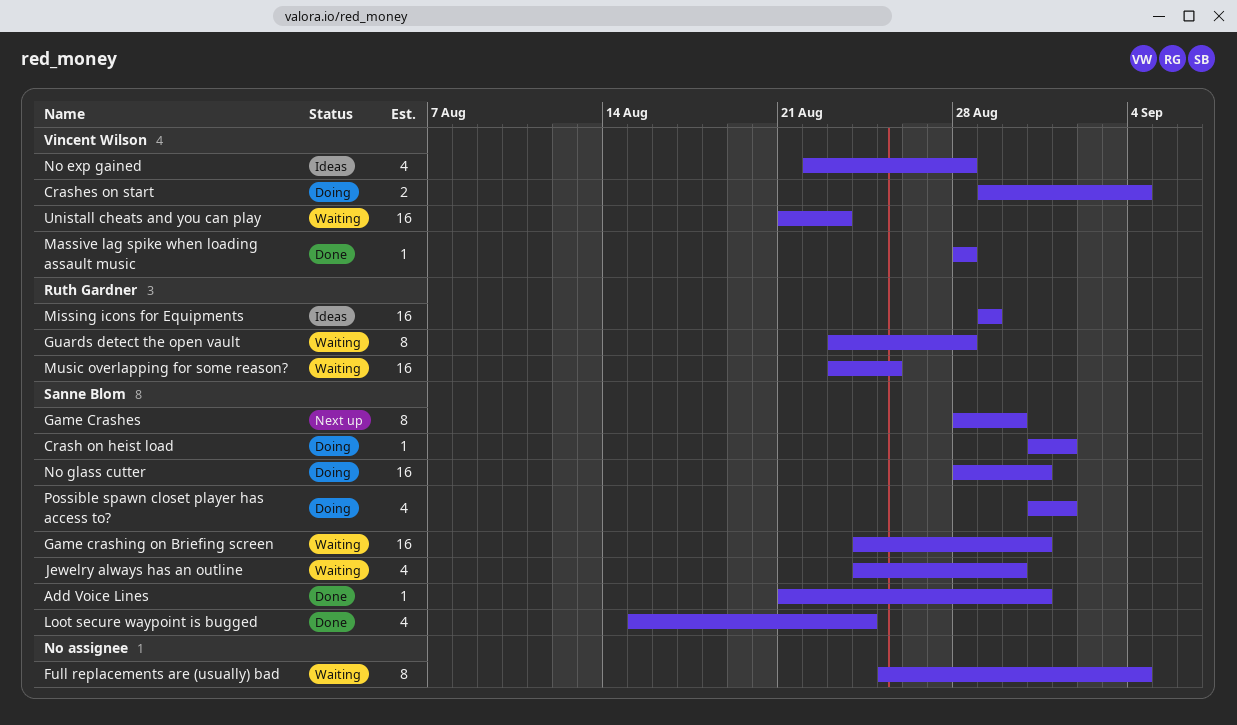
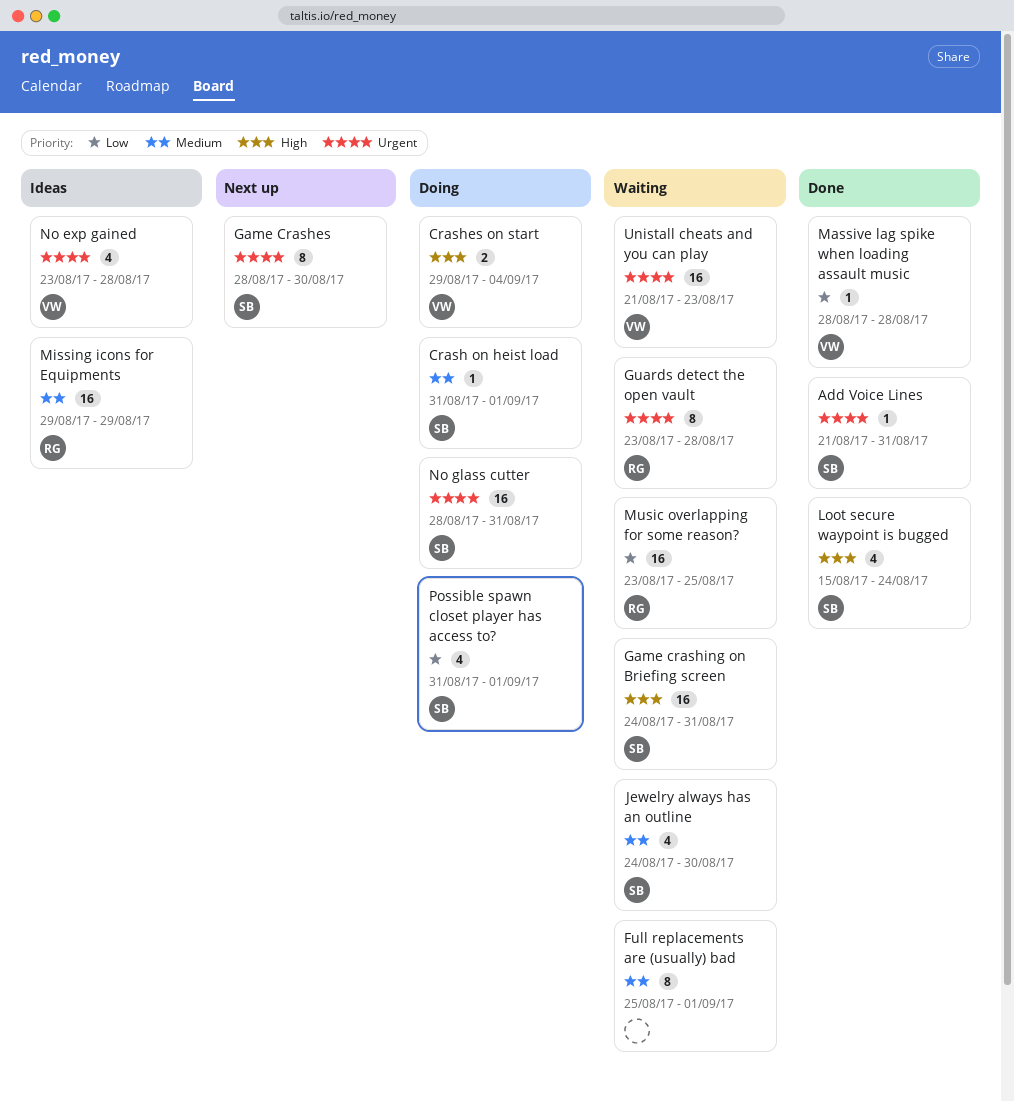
Full replacements are (usually) bad, due: Sep 4 -> Sep 1
No exp gained, start: Aug 22 -> Aug 23

